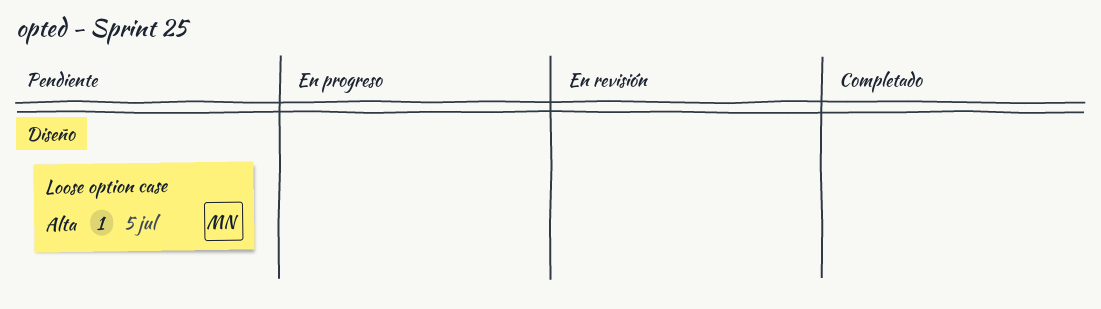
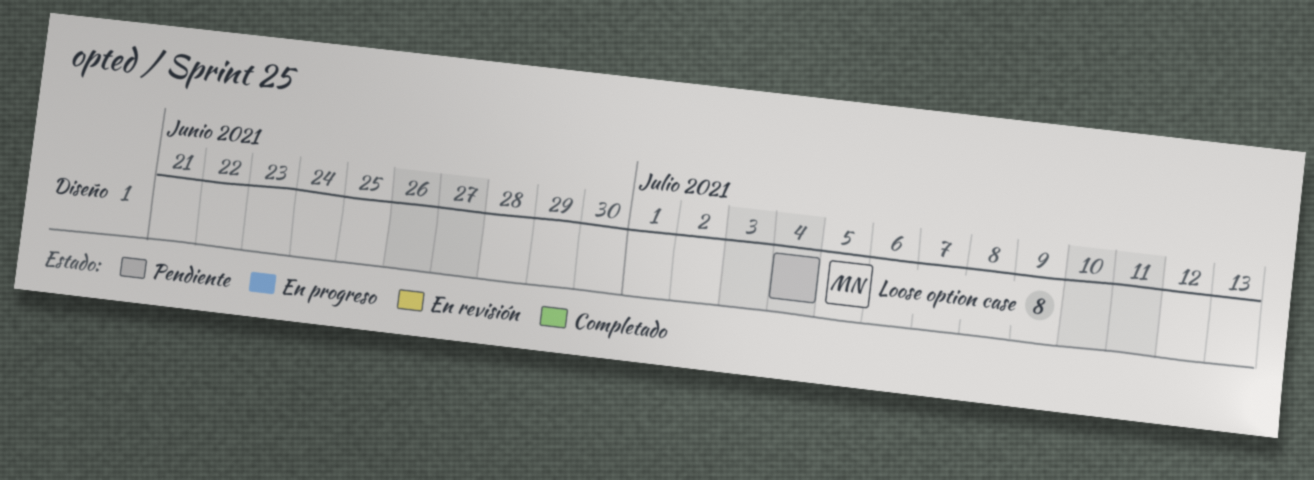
Loose option case, estimate: 1 -> 8
Loose option case, due: Jul 5 -> Jul 4

